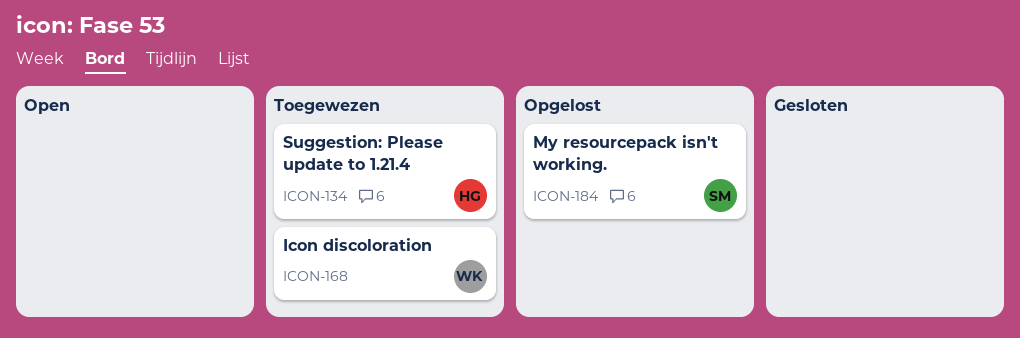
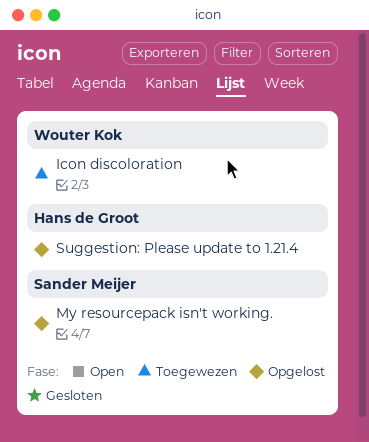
Suggestion: Please update to 1.21.4, status: Toegewezen -> Opgelost

